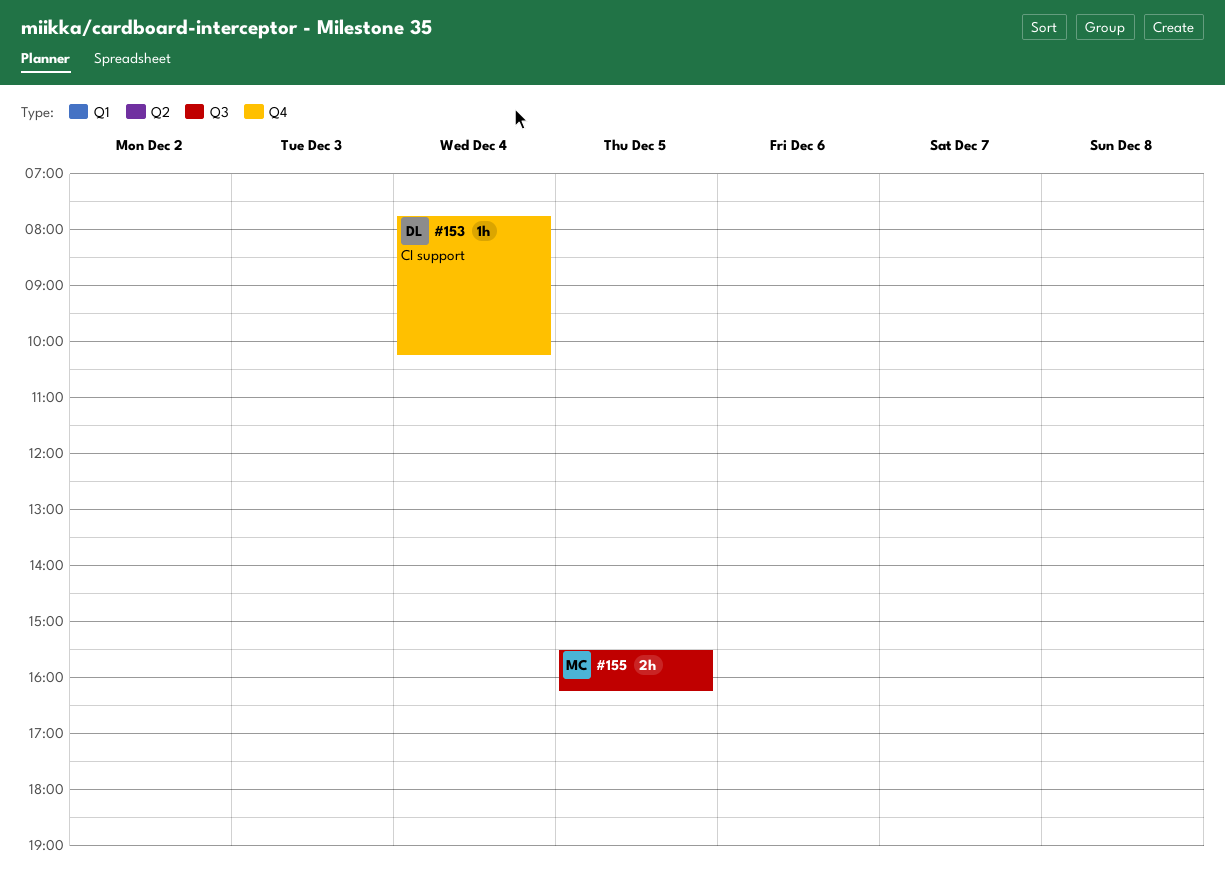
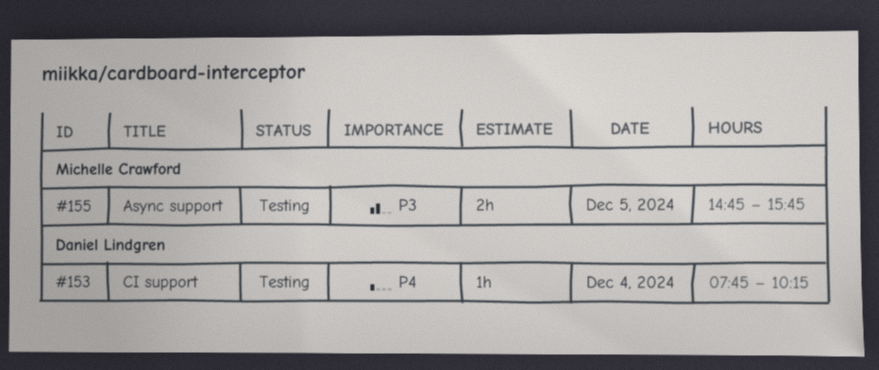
#155, begins: 15:30 -> 14:45
#155, ends: 16:15 -> 15:45

